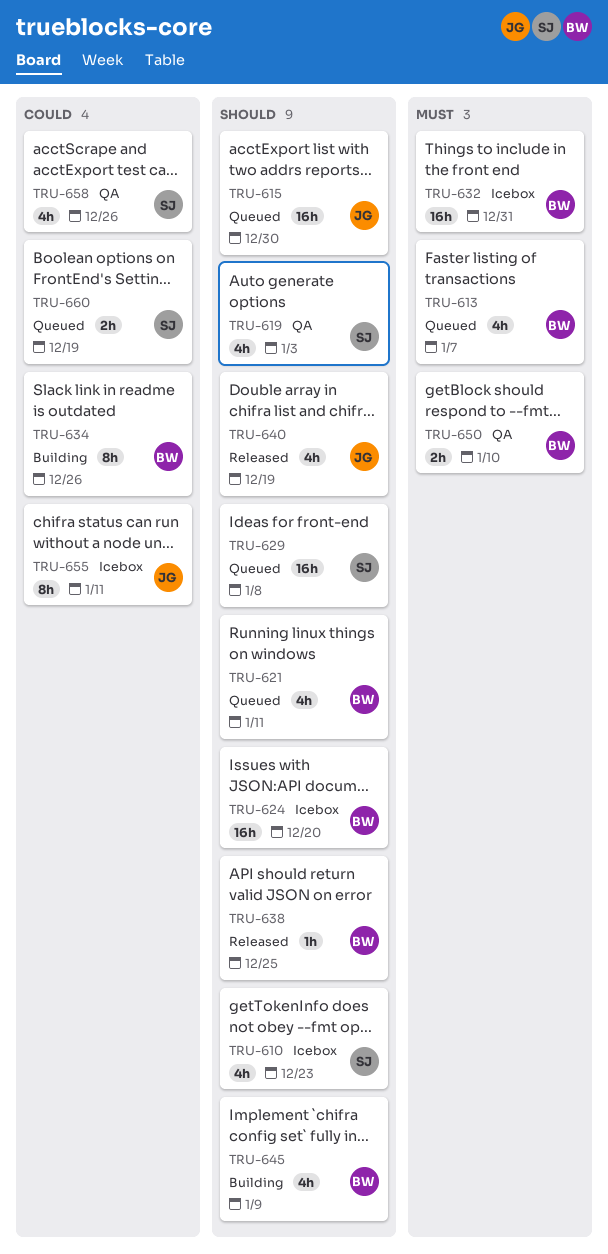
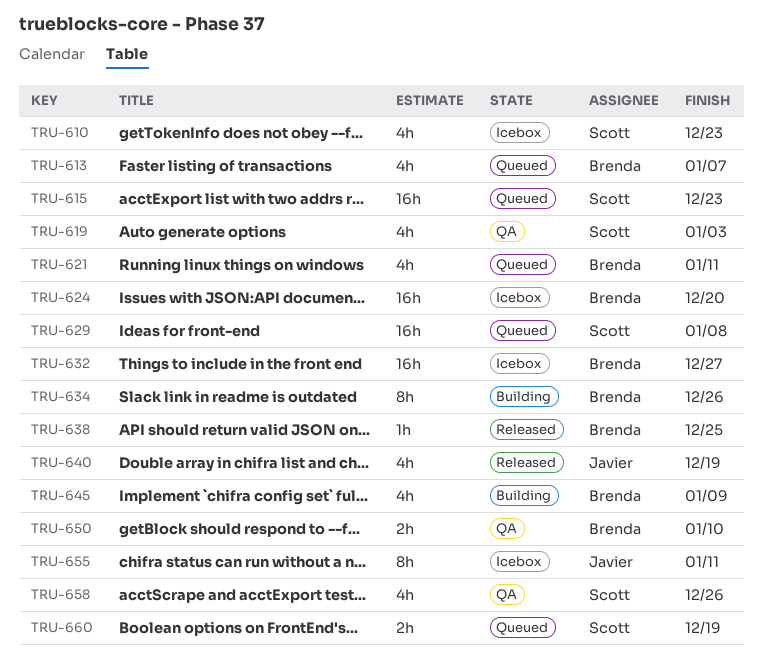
TRU-615, owner: Javier -> Scott
TRU-615, due: Dec 30 -> Dec 23
TRU-632, due: Dec 31 -> Dec 27

